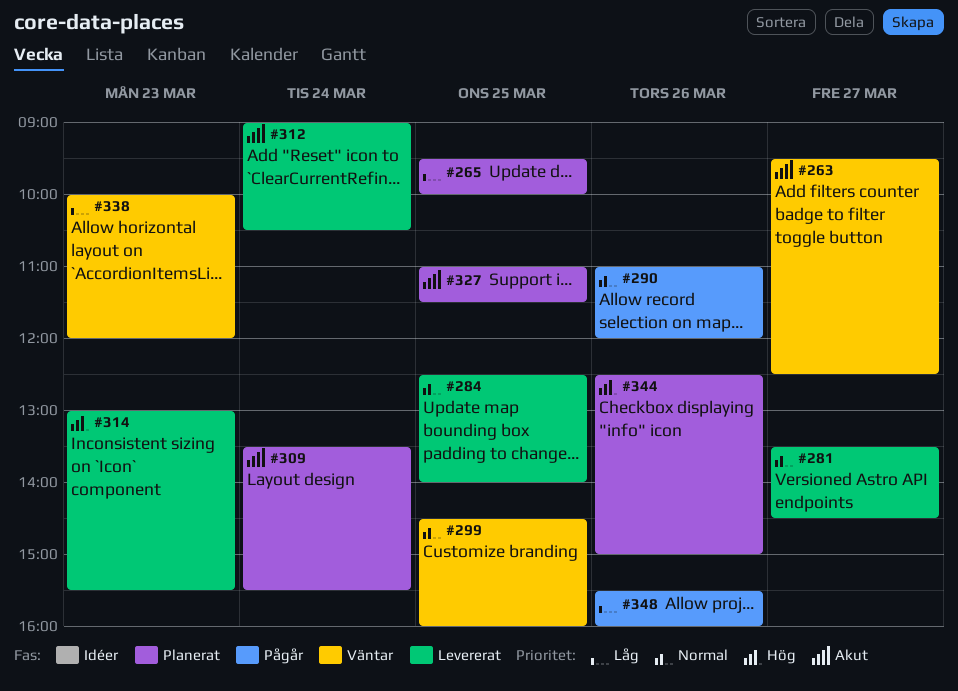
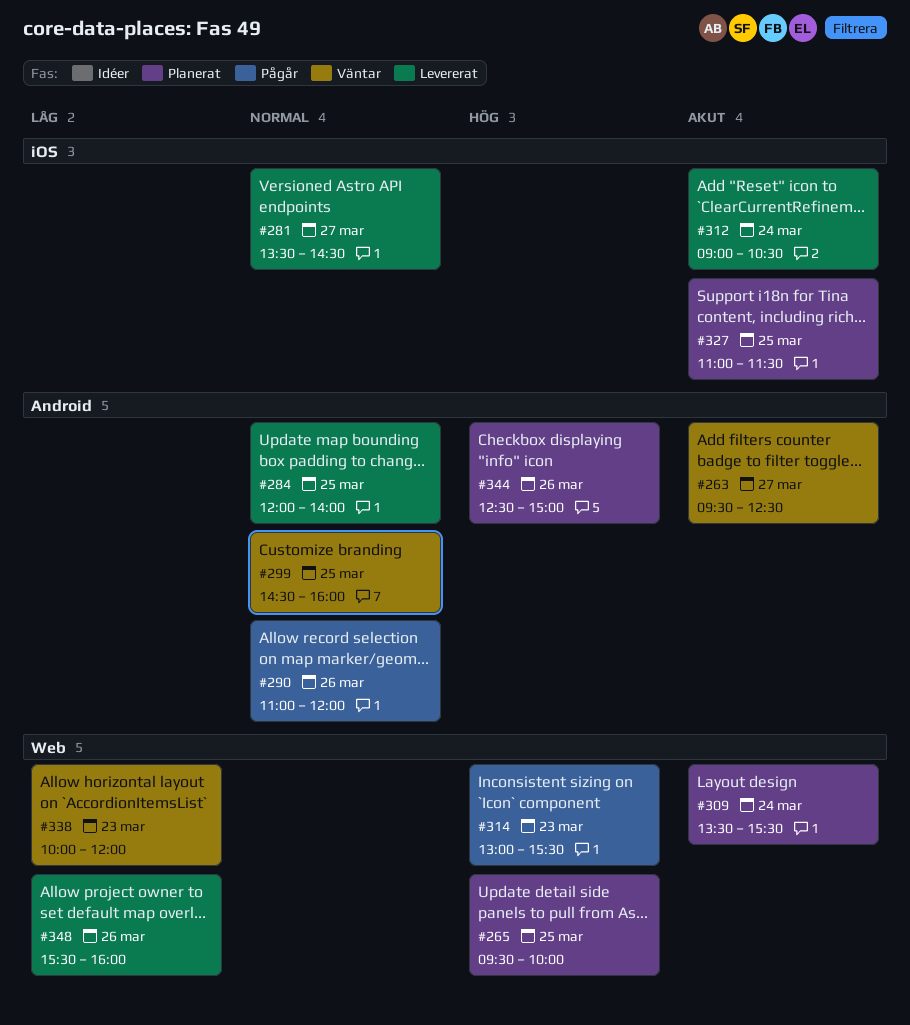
#265, priority: Låg -> Hög
#284, begins: 12:30 -> 12:00
#314, status: Levererat -> Pågår
#348, status: Pågår -> Levererat

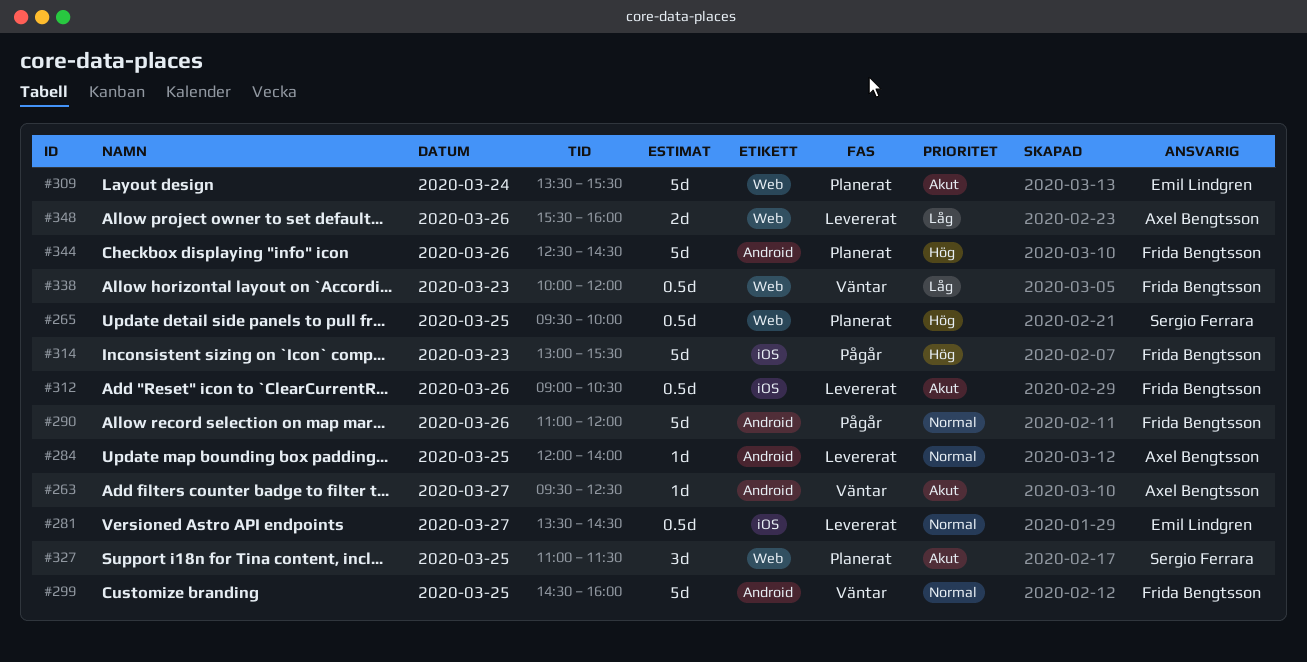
#312, day: Mar 24 -> Mar 26
#314, label: Web -> iOS
#327, label: iOS -> Web
#344, ends: 15:00 -> 14:30

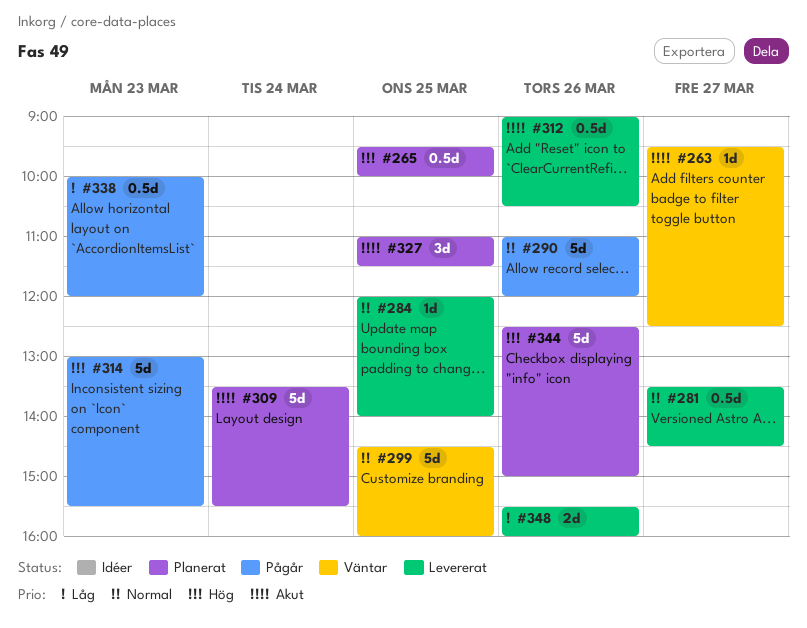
#338, status: Väntar -> Pågår
#344, ends: 14:30 -> 15:00

